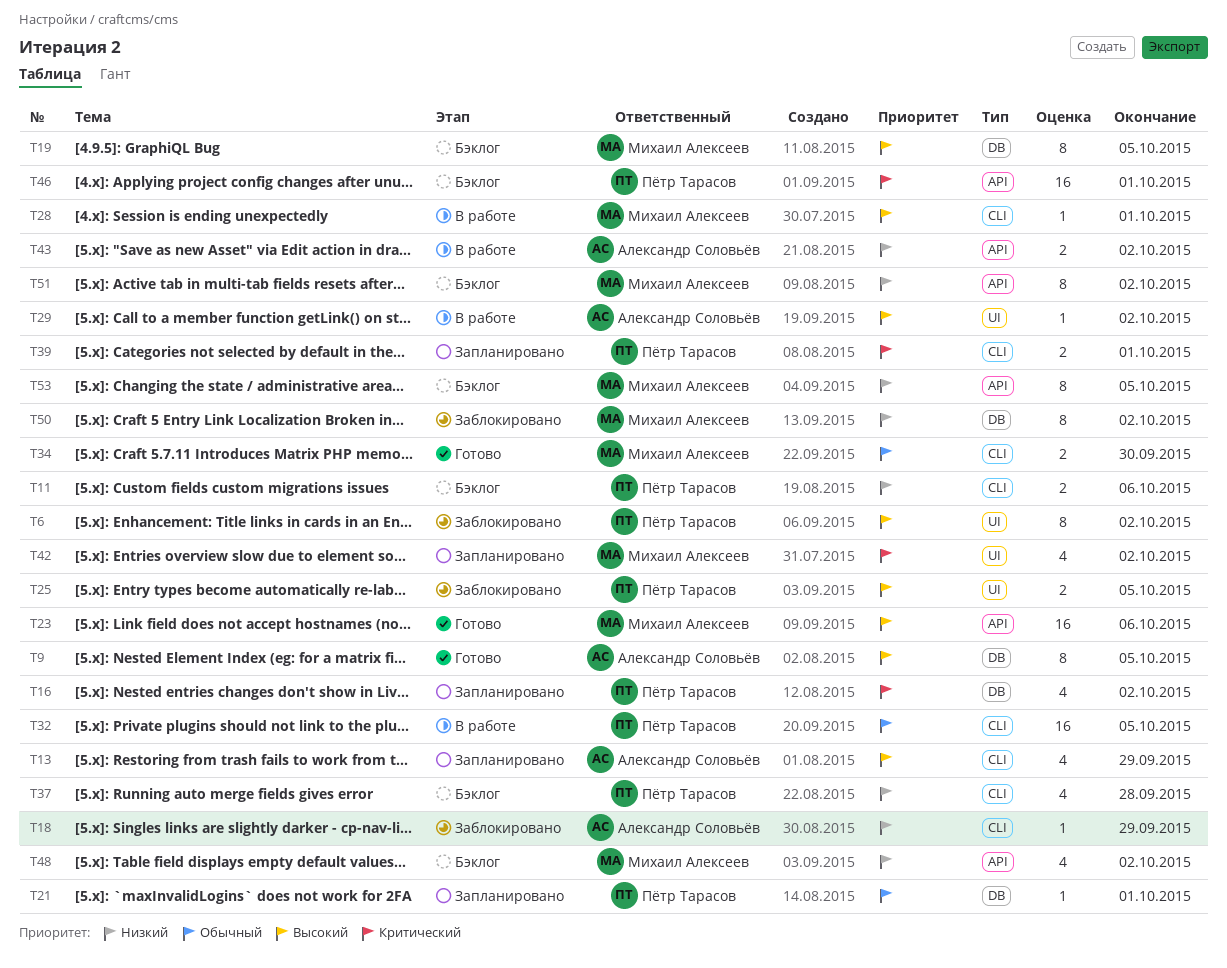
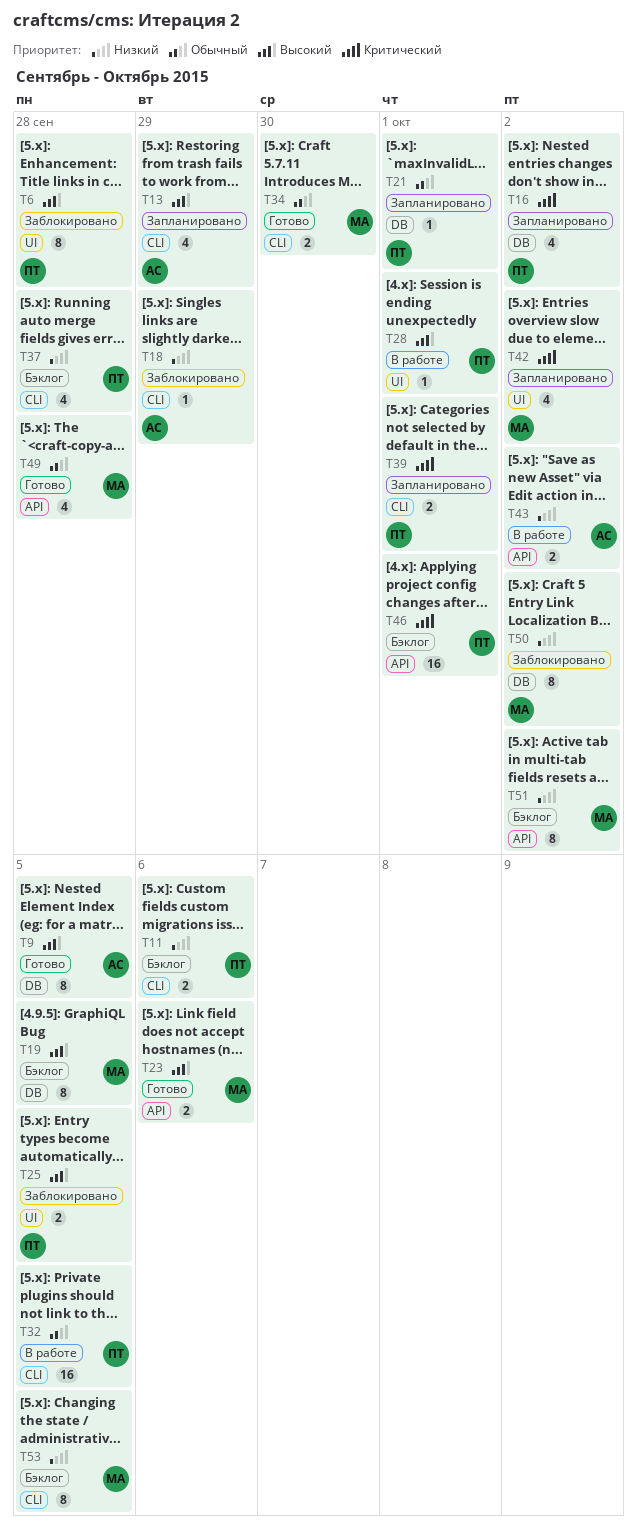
T6, due: Oct 2 -> Sep 28
T23, estimate: 16 -> 2
T28, owner: Михаил Алексеев -> Пётр Тарасов
T28, label: CLI -> UI
T29: present -> none
T48: present -> none
T49: none -> present
T53, label: API -> CLI

